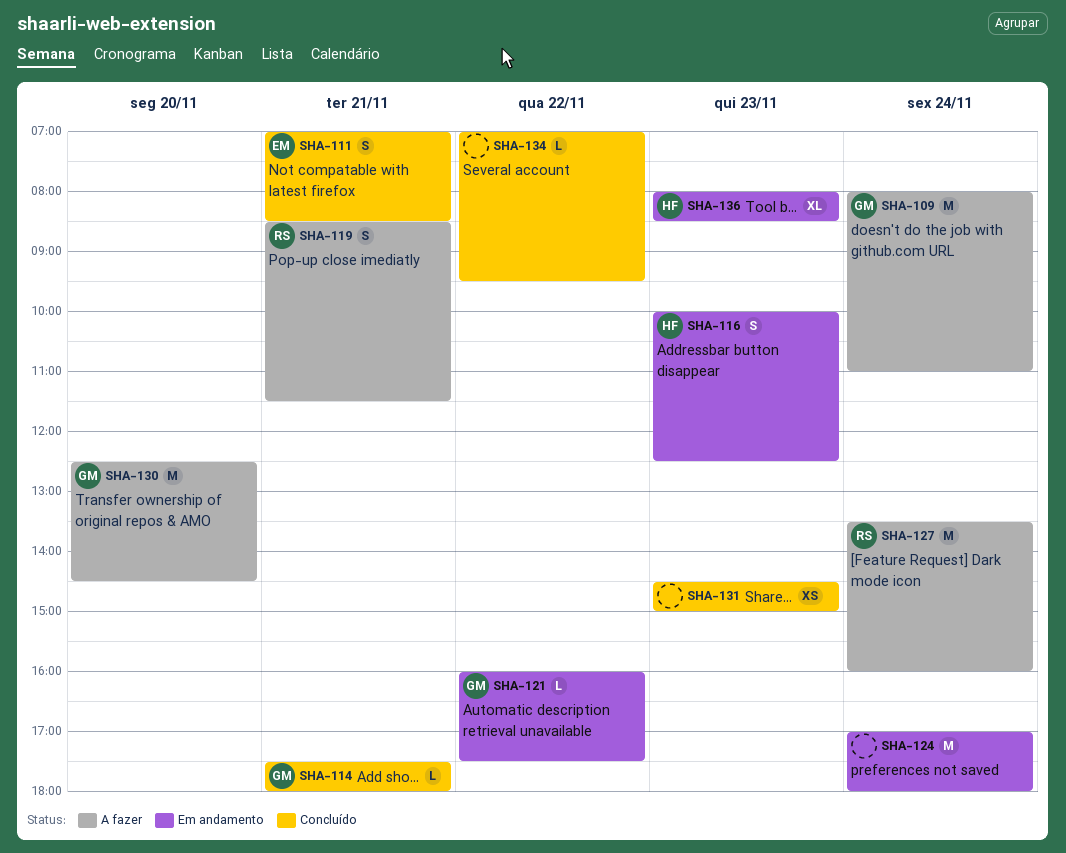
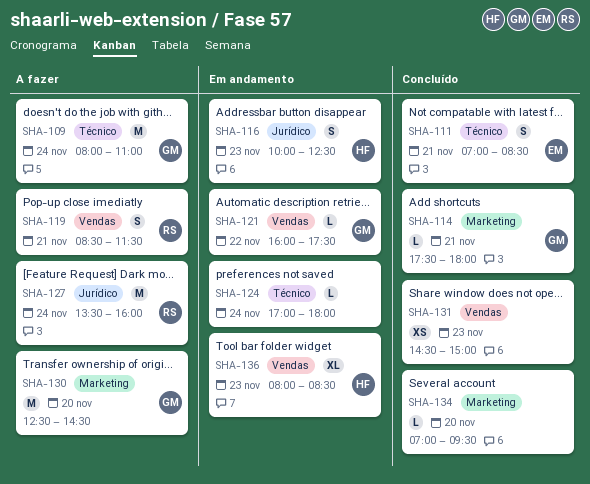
SHA-124, estimate: M -> L
SHA-134, day: Nov 22 -> Nov 20

